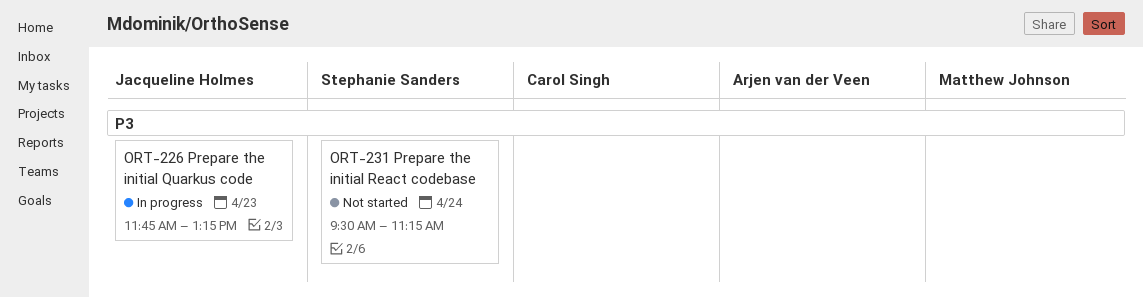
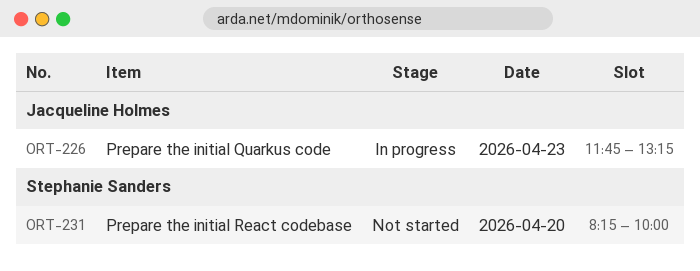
ORT-231, day: Apr 24 -> Apr 20
ORT-231, begins: 09:30 -> 08:15
ORT-231, ends: 11:15 -> 10:00

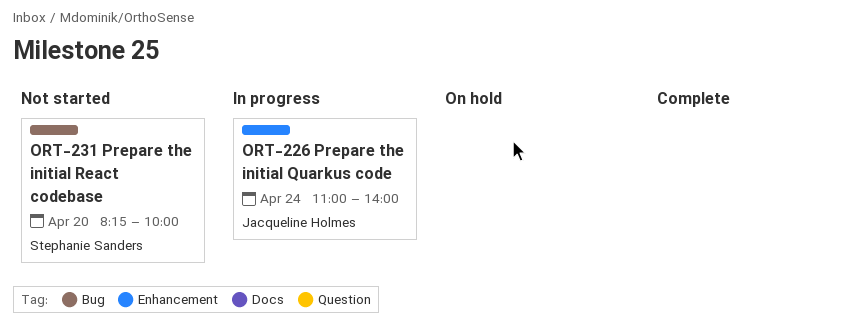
ORT-226, day: Apr 23 -> Apr 24
ORT-226, begins: 11:45 -> 11:00
ORT-226, ends: 13:15 -> 14:00

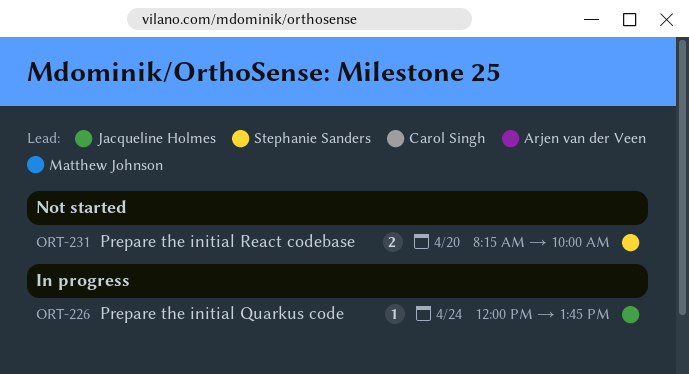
ORT-226, begins: 11:00 -> 12:00
ORT-226, ends: 14:00 -> 13:45

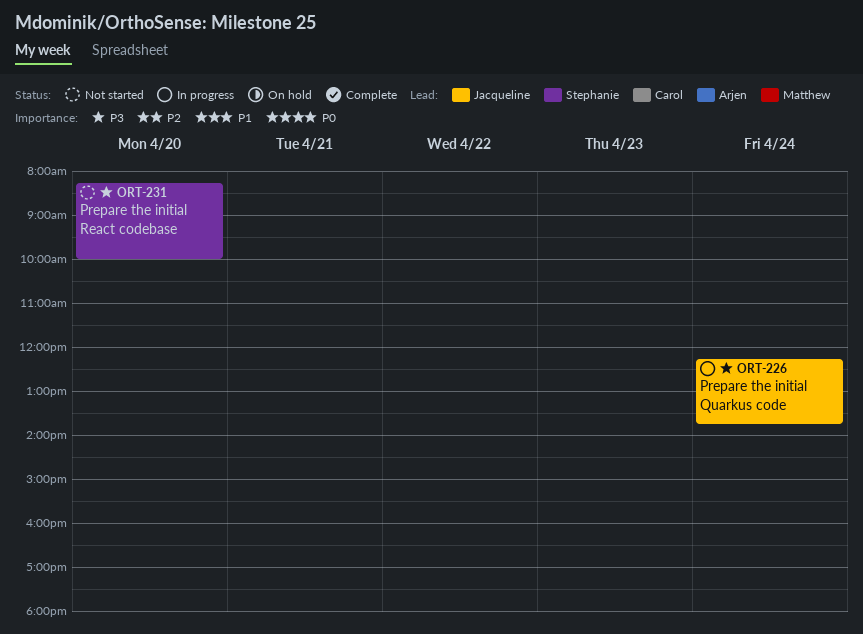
ORT-226, begins: 12:00 -> 12:15

